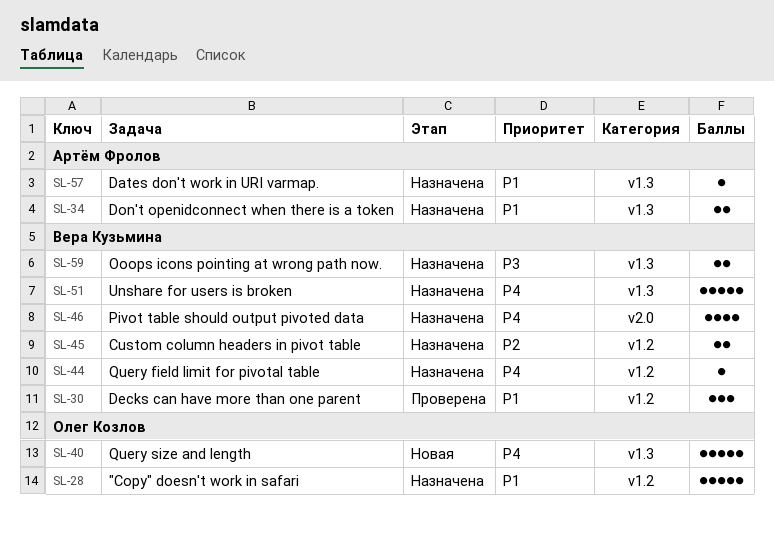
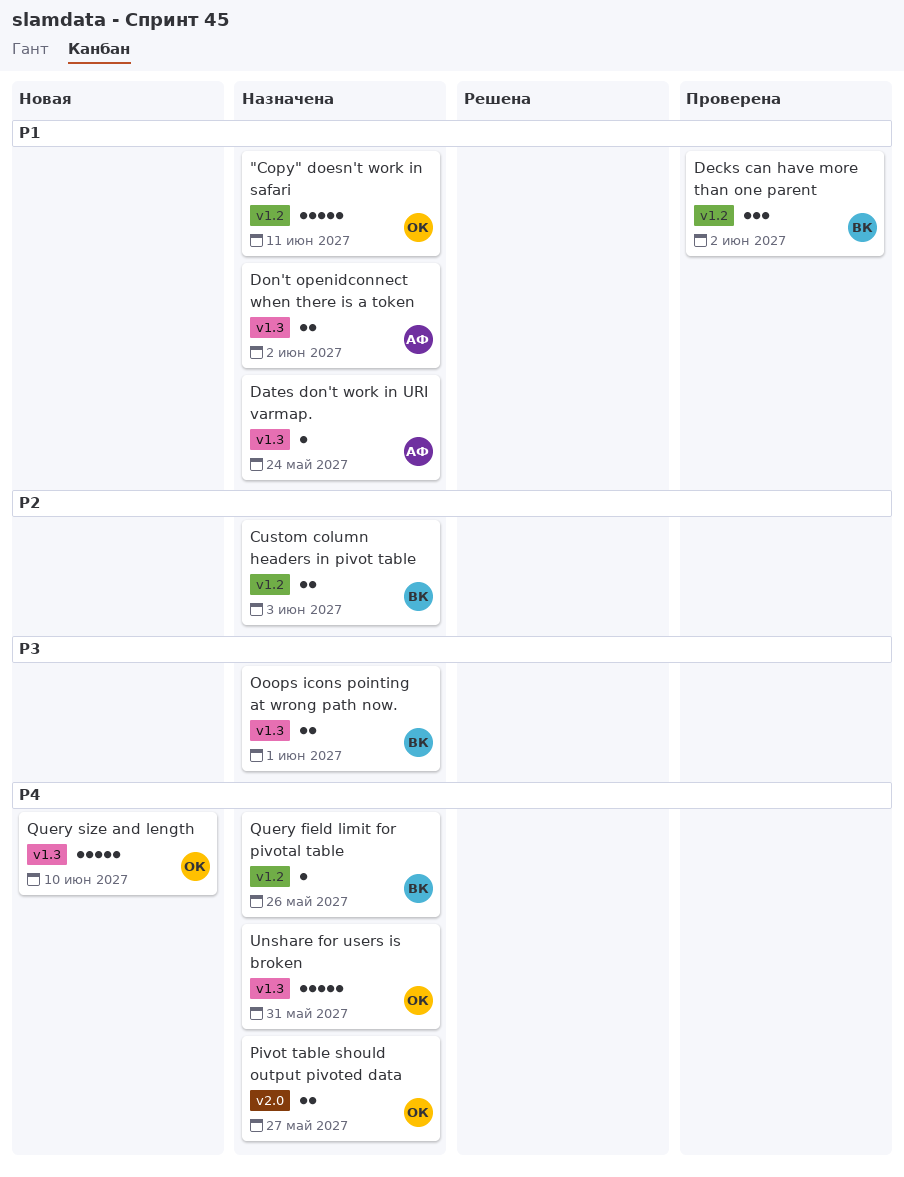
Pivot table should output pivoted data, owner: Вера Кузьмина -> Олег Козлов
Pivot table should output pivoted data, estimate: 4 -> 2
Unshare for users is broken, owner: Вера Кузьмина -> Олег Козлов

